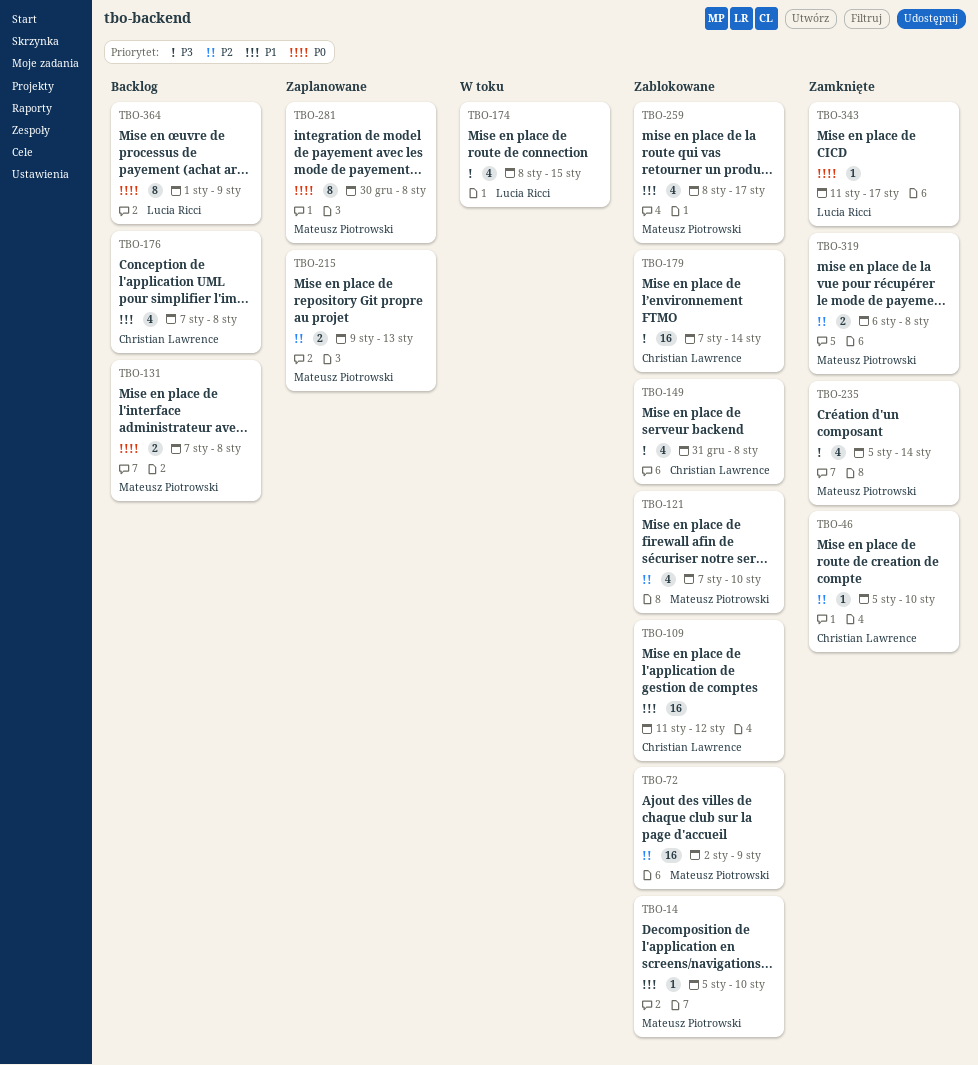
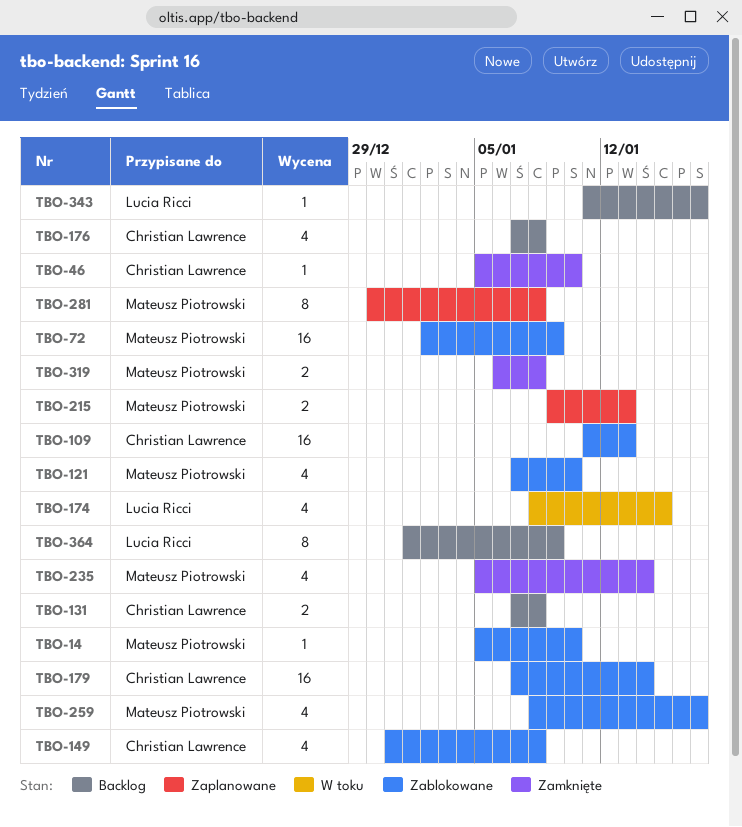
TBO-109, due: Jan 12 -> Jan 13
TBO-131, owner: Mateusz Piotrowski -> Christian Lawrence
TBO-343, status: Zamknięte -> Backlog

